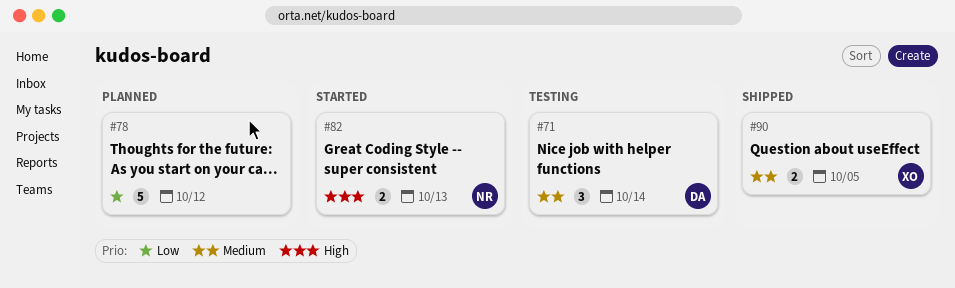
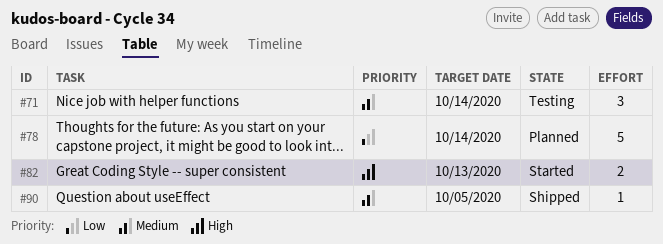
#78, due: Oct 12 -> Oct 14
#90, estimate: 2 -> 1

